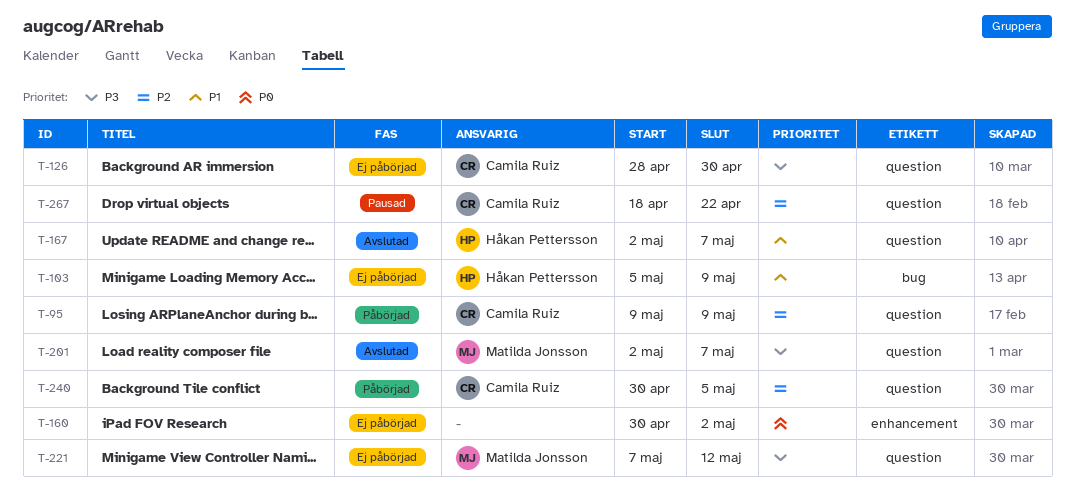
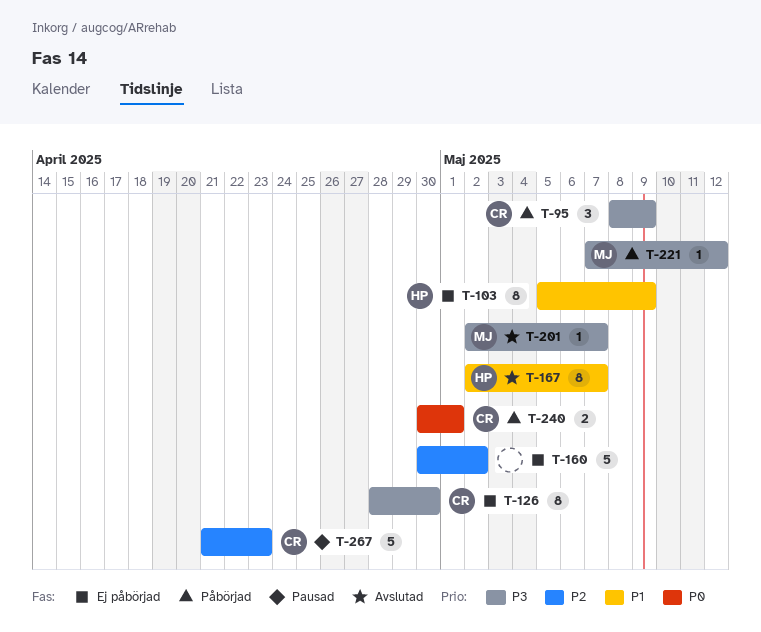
T-95, priority: P2 -> P3
T-95, start: May 9 -> May 8
T-160, priority: P0 -> P2
T-221, status: Ej påbörjad -> Påbörjad
T-240, priority: P2 -> P0
T-240, due: May 5 -> May 1
T-267, start: Apr 18 -> Apr 21
T-267, due: Apr 22 -> Apr 23

